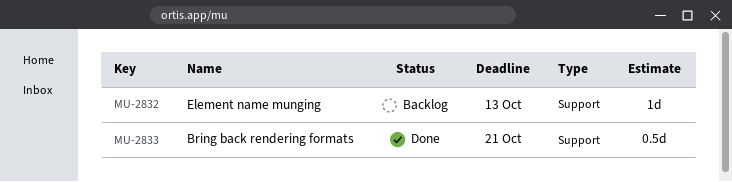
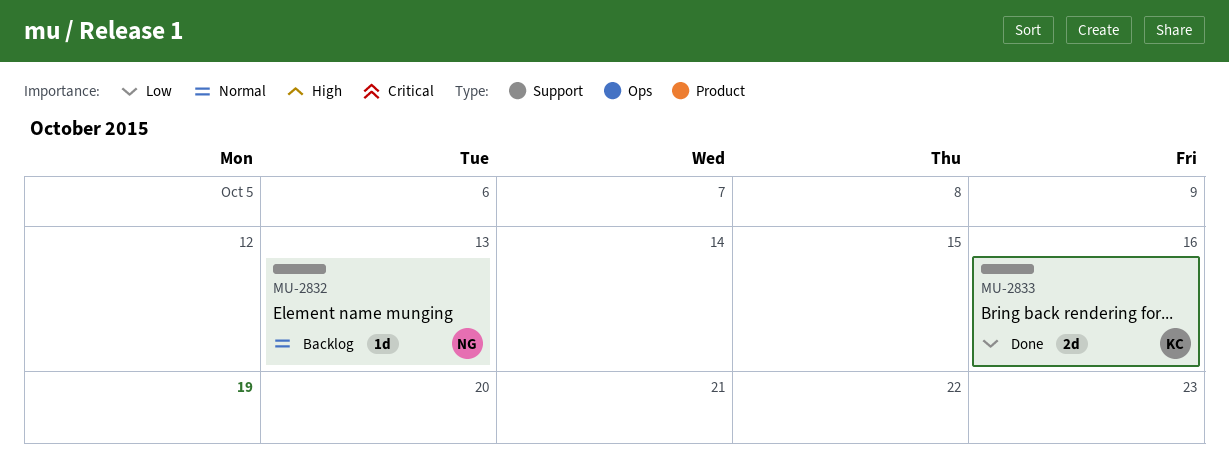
MU-2833, estimate: 0.5d -> 2d
MU-2833, due: Oct 21 -> Oct 16

